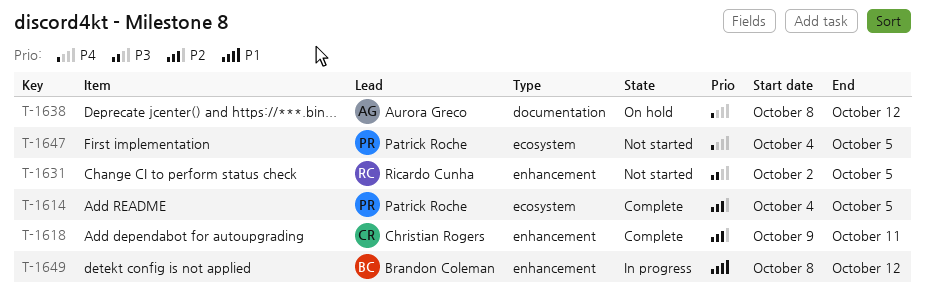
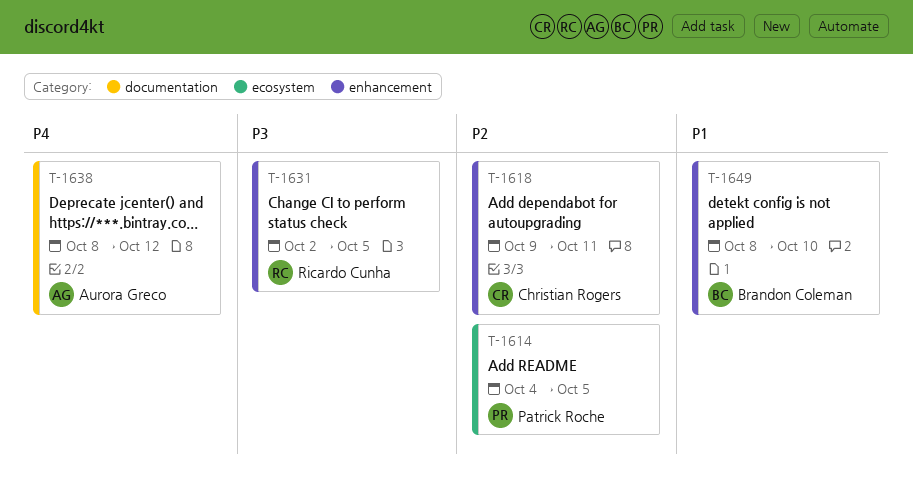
T-1647: present -> none
T-1649, due: Oct 12 -> Oct 10

